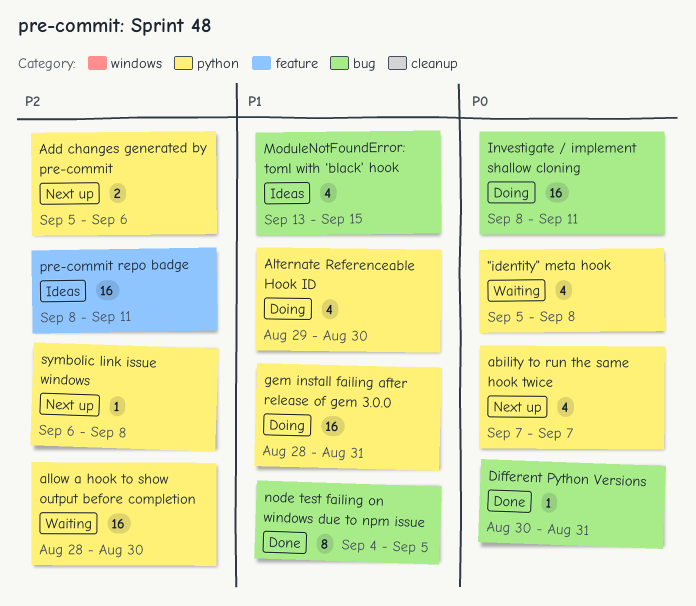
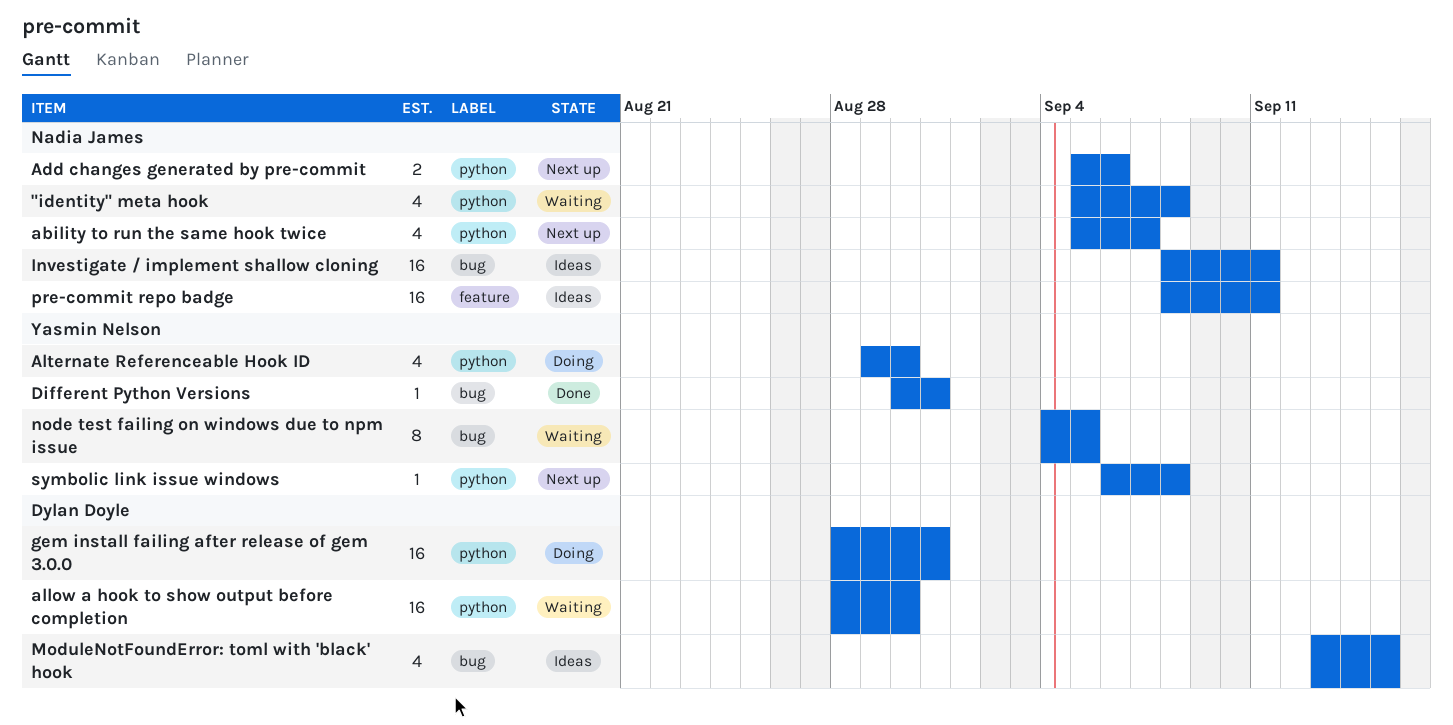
ability to run the same hook twice, start: Sep 7 -> Sep 5
Investigate / implement shallow cloning, status: Doing -> Ideas
node test failing on windows due to npm issue, status: Done -> Waiting

